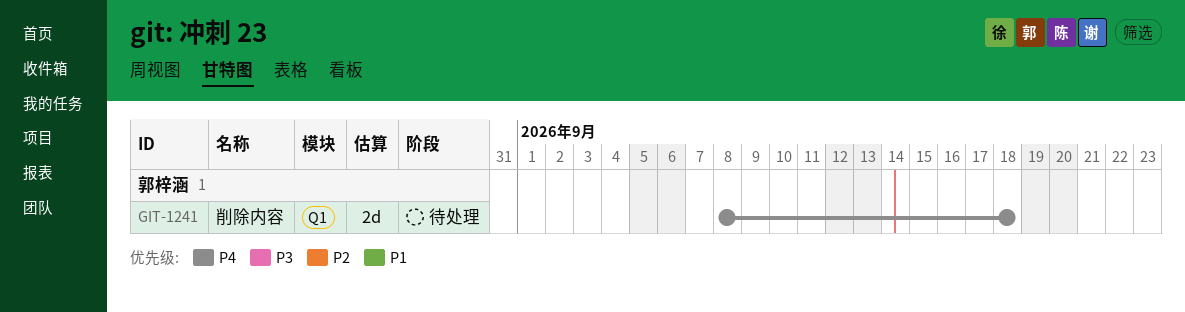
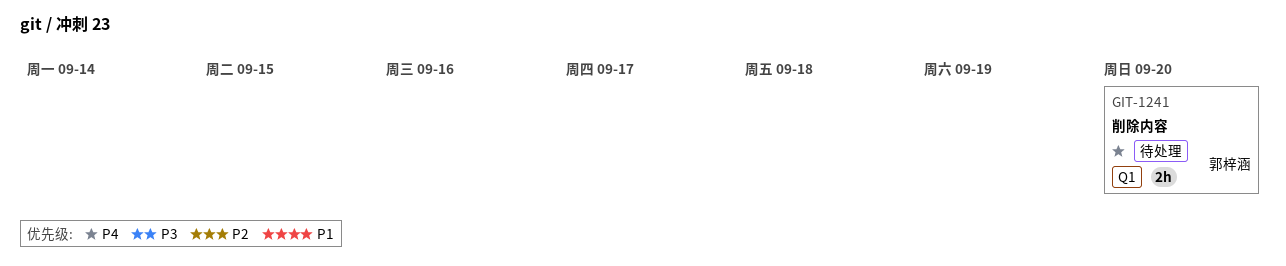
GIT-1241, estimate: 2d -> 2h
GIT-1241, due: Sep 18 -> Sep 20

